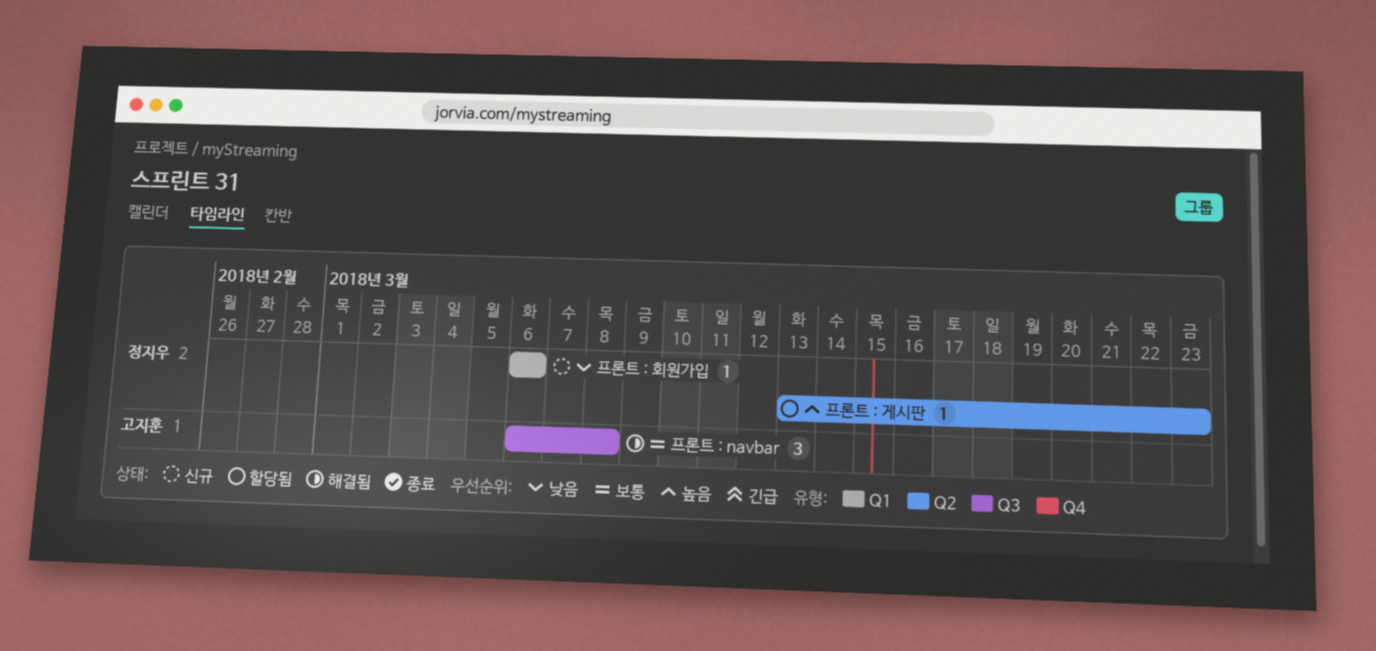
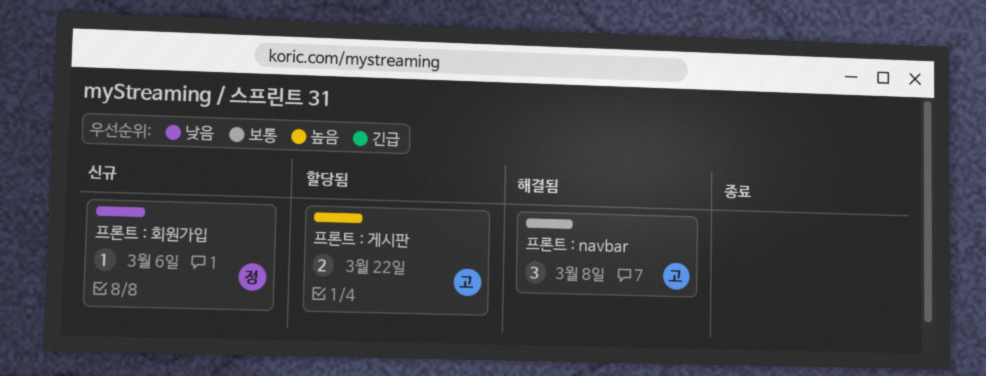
프론트 : 게시판, owner: 정지우 -> 고지훈
프론트 : 게시판, estimate: 1 -> 2
프론트 : 게시판, due: Mar 23 -> Mar 22

